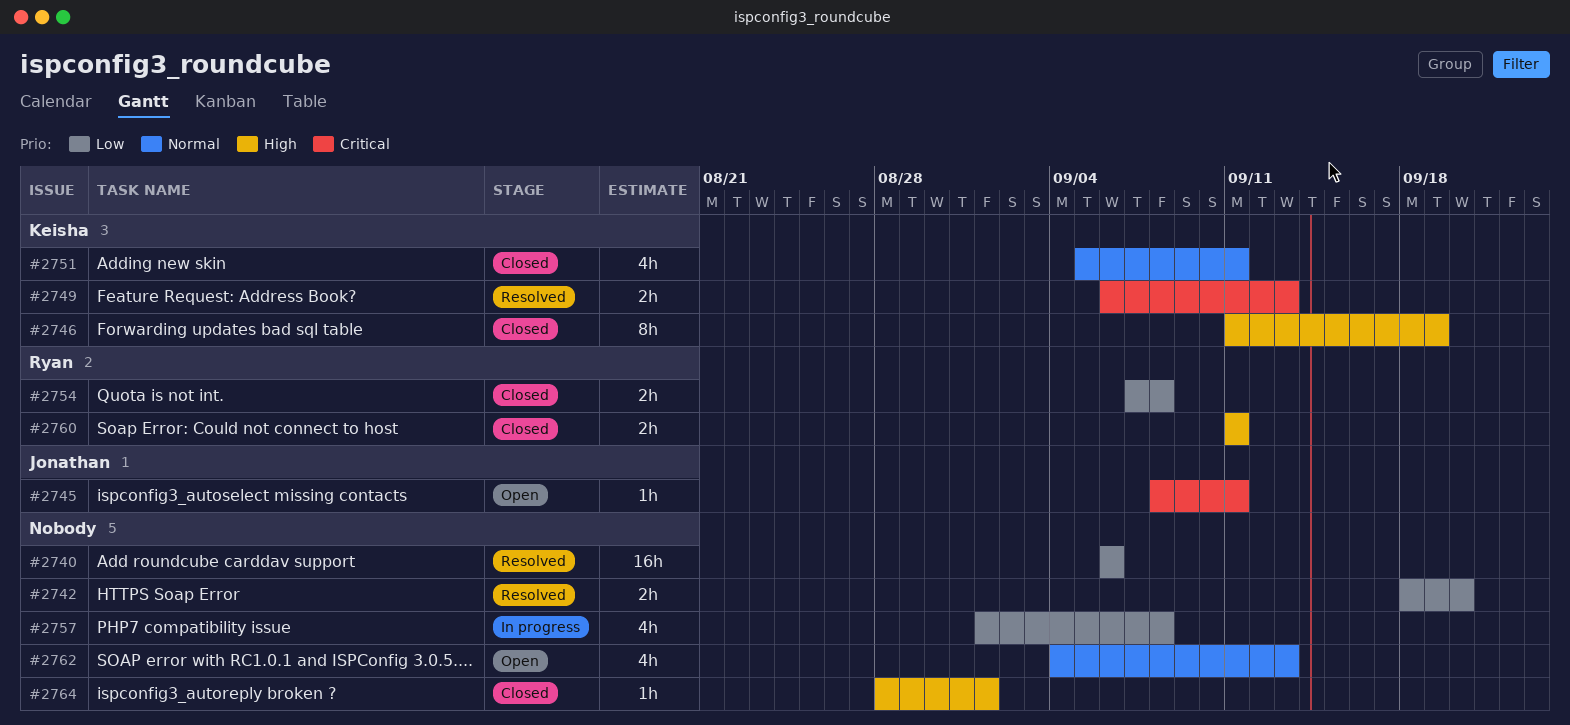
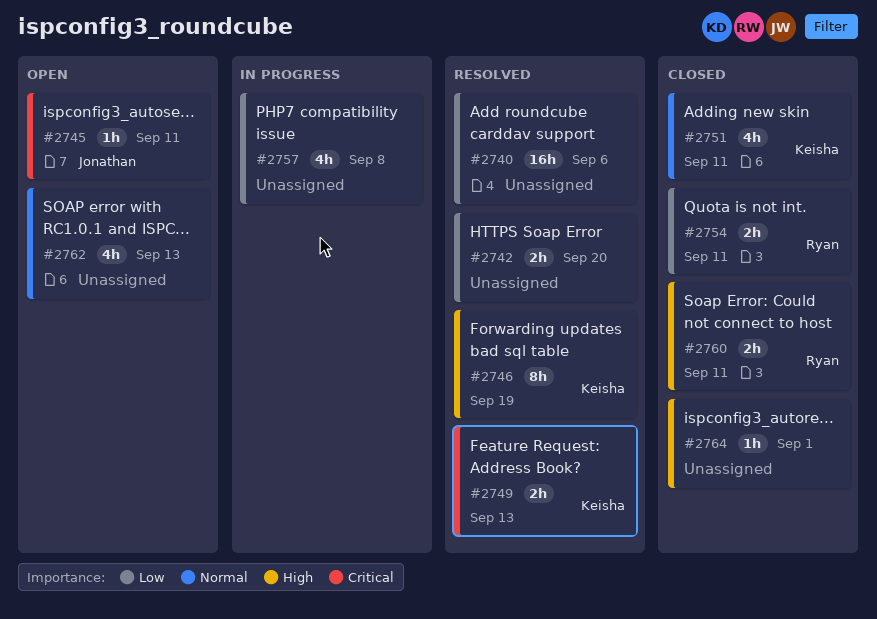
#2746, status: Closed -> Resolved
#2754, due: Sep 8 -> Sep 11

